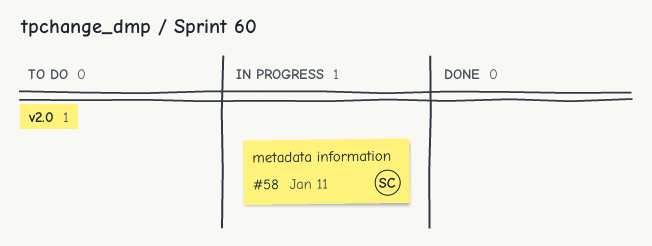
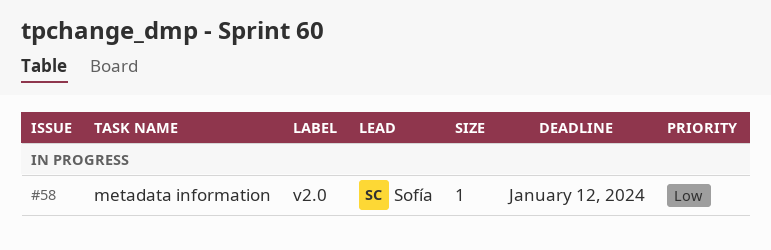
#58, due: Jan 11 -> Jan 12

